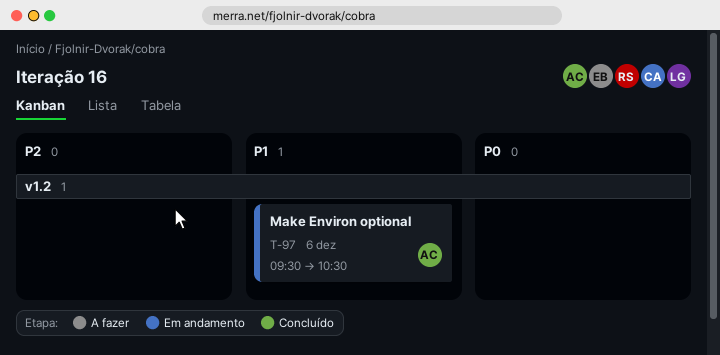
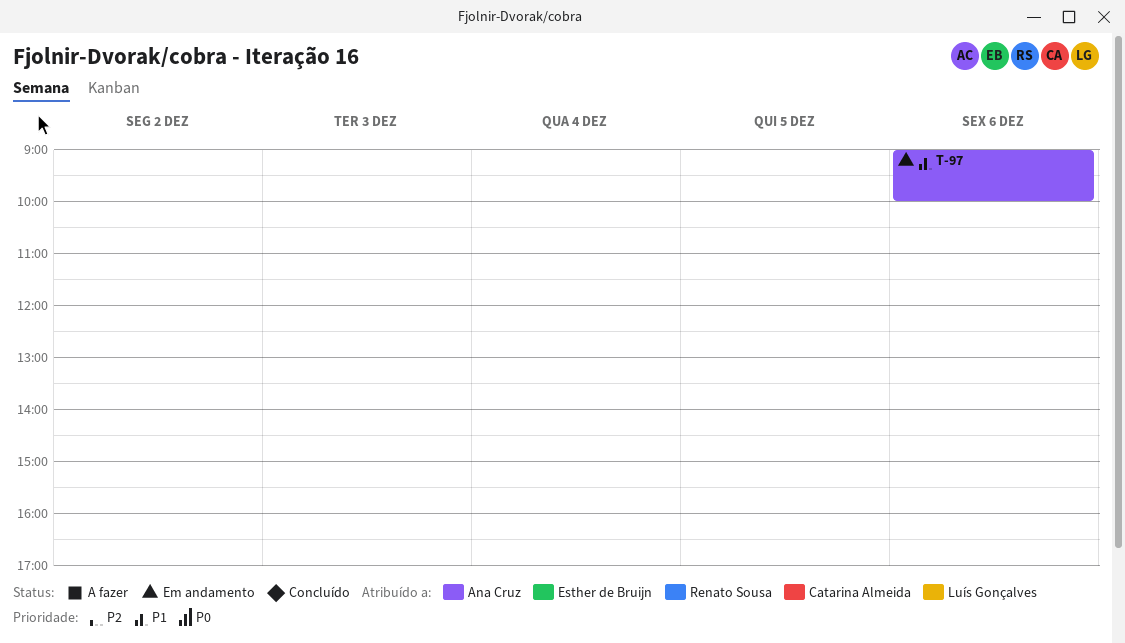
T-97, begins: 09:30 -> 09:00
T-97, ends: 10:30 -> 10:00

